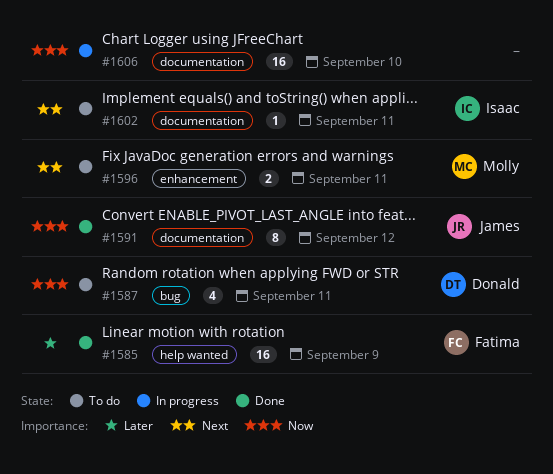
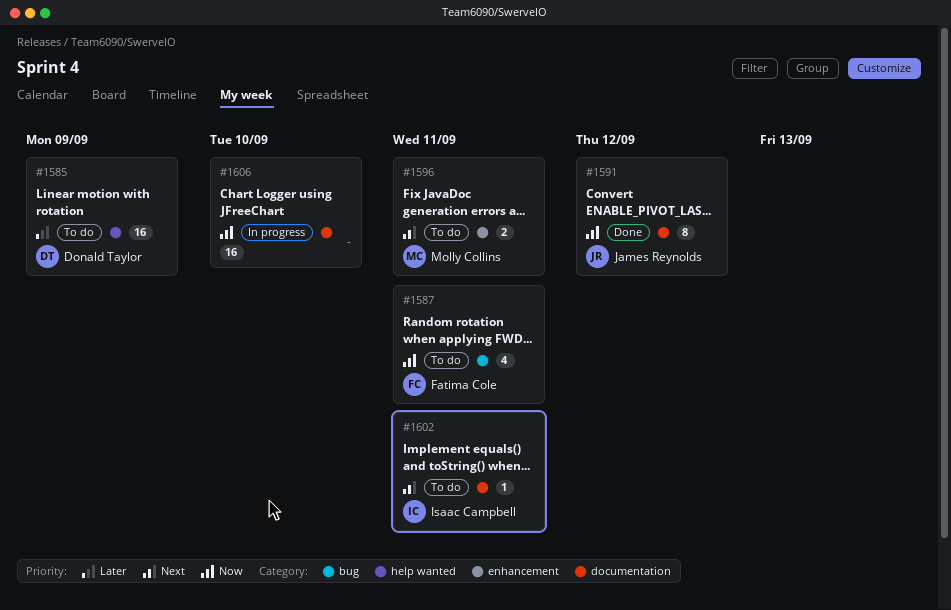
#1585, status: Done -> To do
#1585, owner: Fatima Cole -> Donald Taylor
#1587, owner: Donald Taylor -> Fatima Cole

